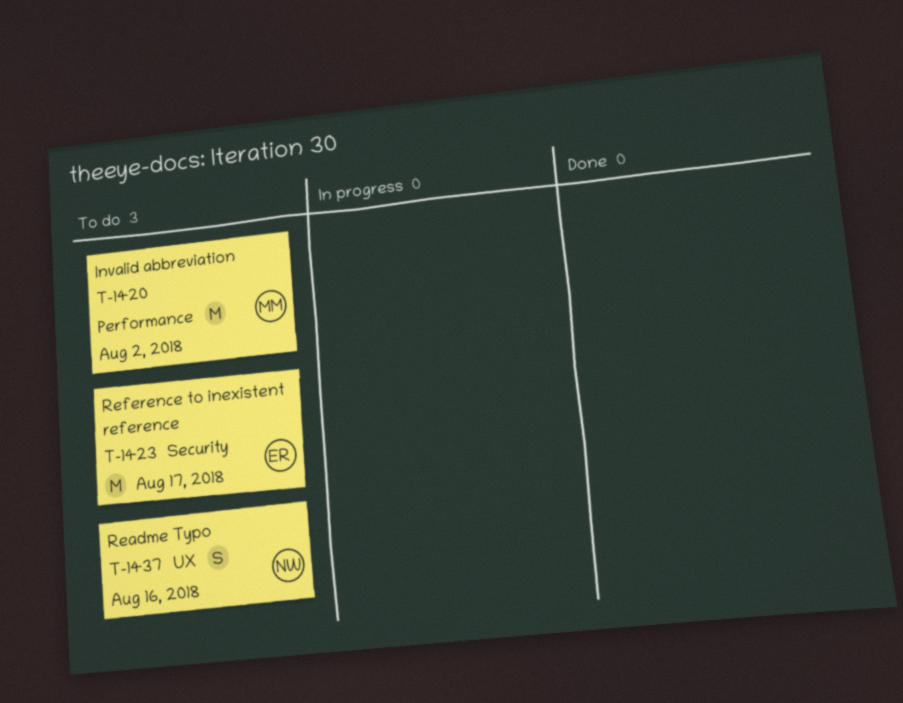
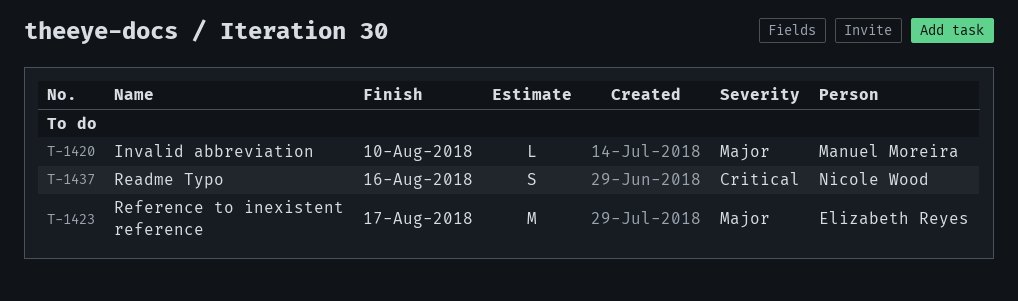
T-1420, estimate: M -> L
T-1420, due: Aug 2 -> Aug 10

